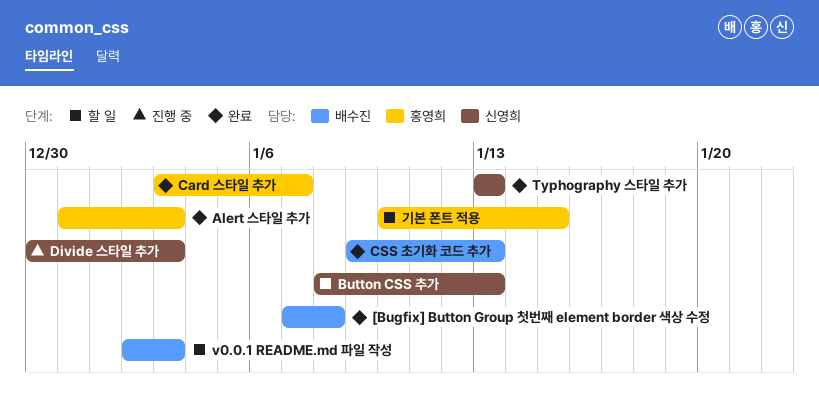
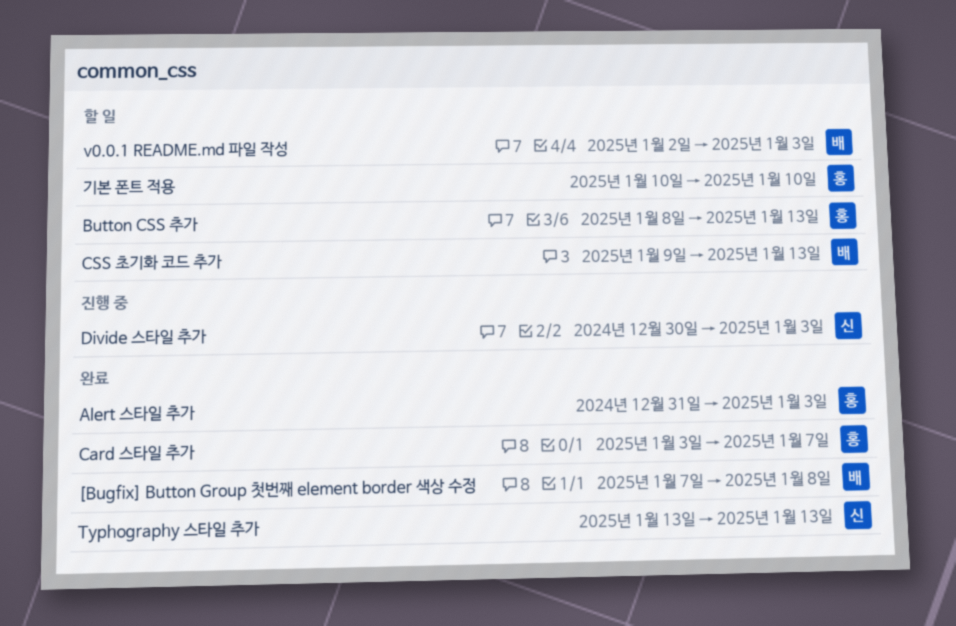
Button CSS 추가, owner: 신영희 -> 홍영희
CSS 초기화 코드 추가, status: 완료 -> 할 일
기본 폰트 적용, due: Jan 15 -> Jan 10

